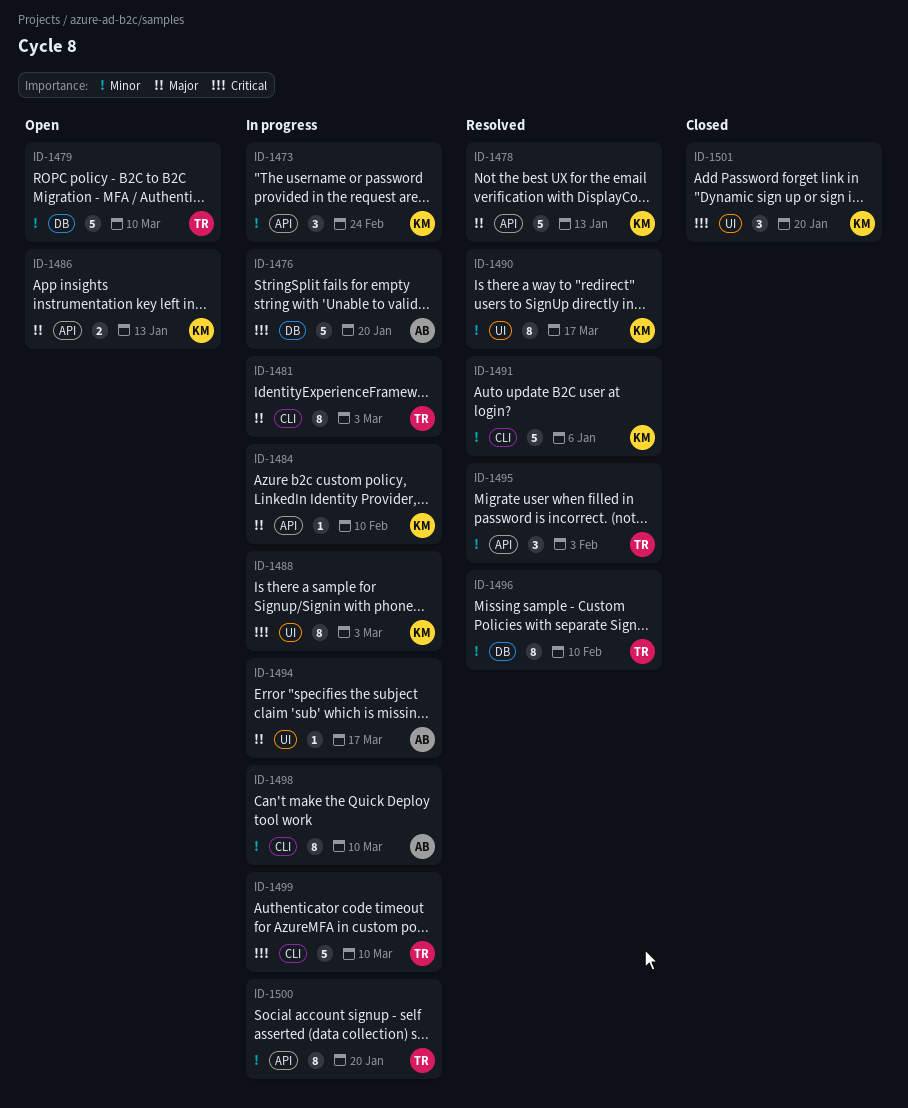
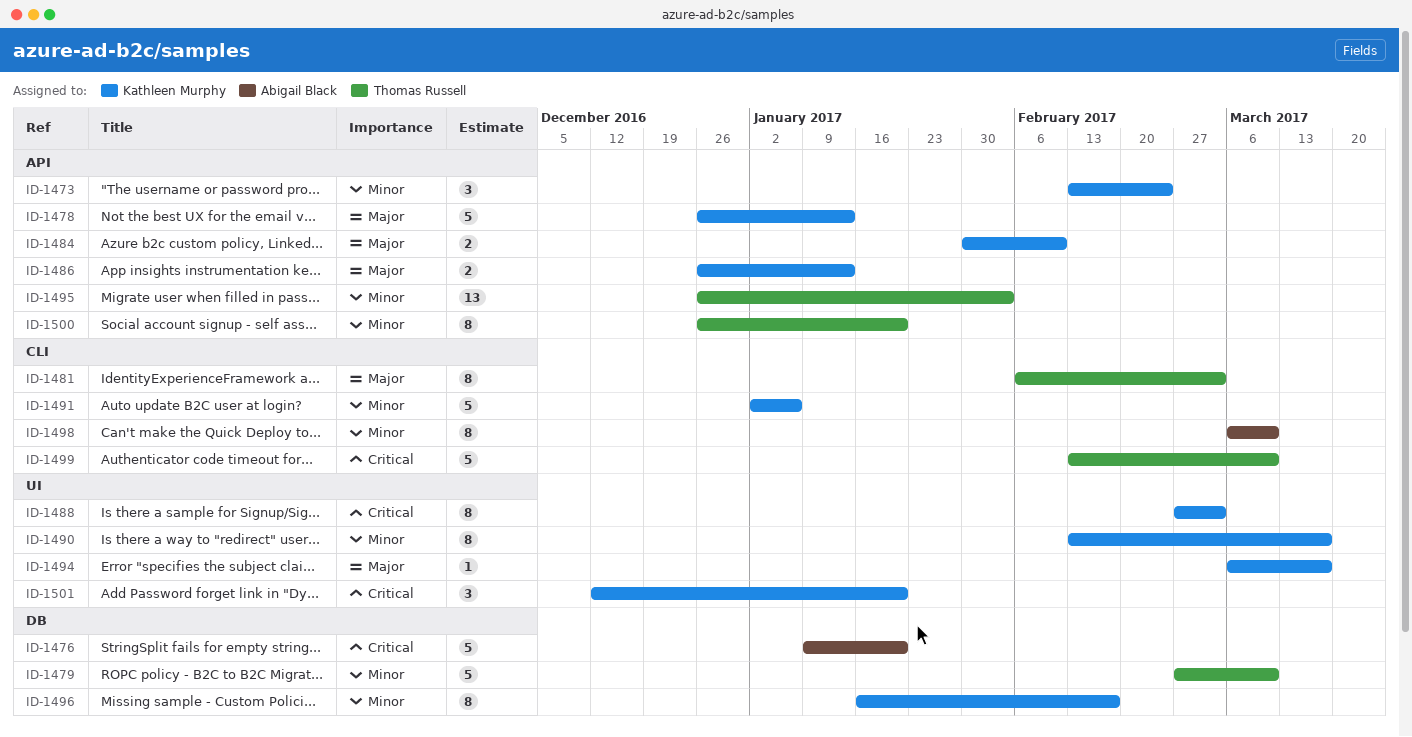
ID-1484, estimate: 1 -> 2
ID-1494, owner: Abigail Black -> Kathleen Murphy
ID-1495, estimate: 3 -> 13
ID-1496, owner: Thomas Russell -> Kathleen Murphy
ID-1496, due: Feb 10 -> Feb 17

